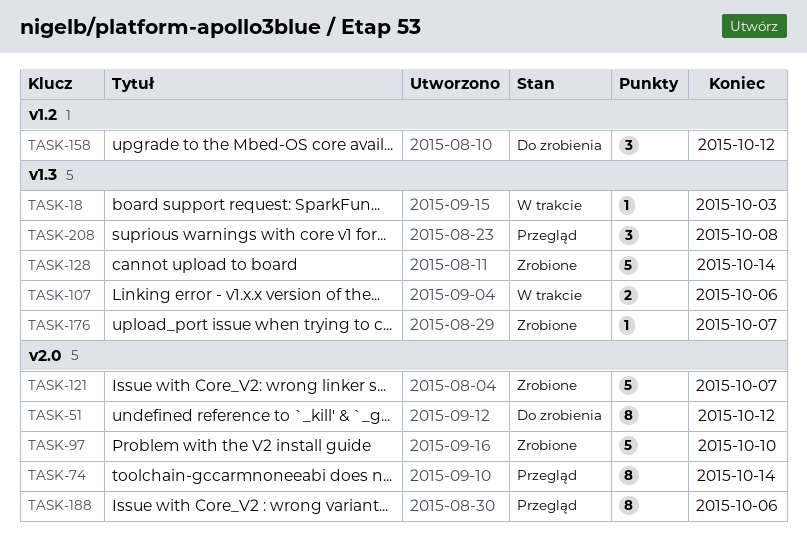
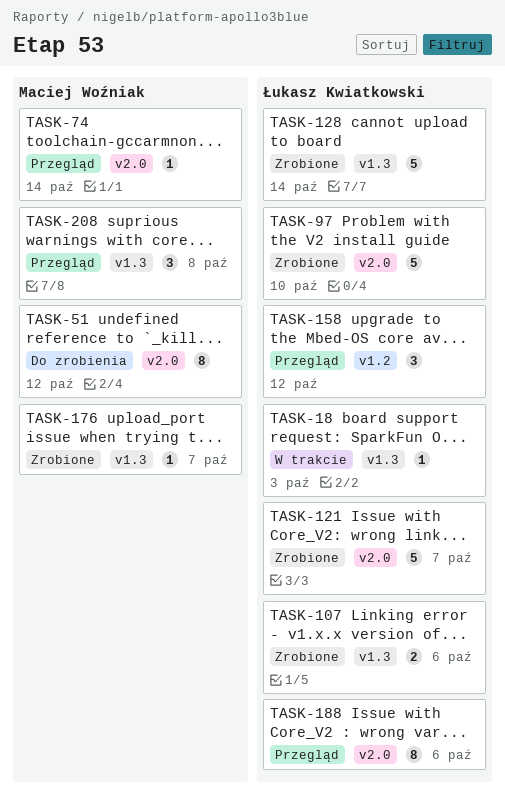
TASK-74, estimate: 8 -> 1
TASK-107, status: W trakcie -> Zrobione
TASK-158, status: Do zrobienia -> Przegląd

